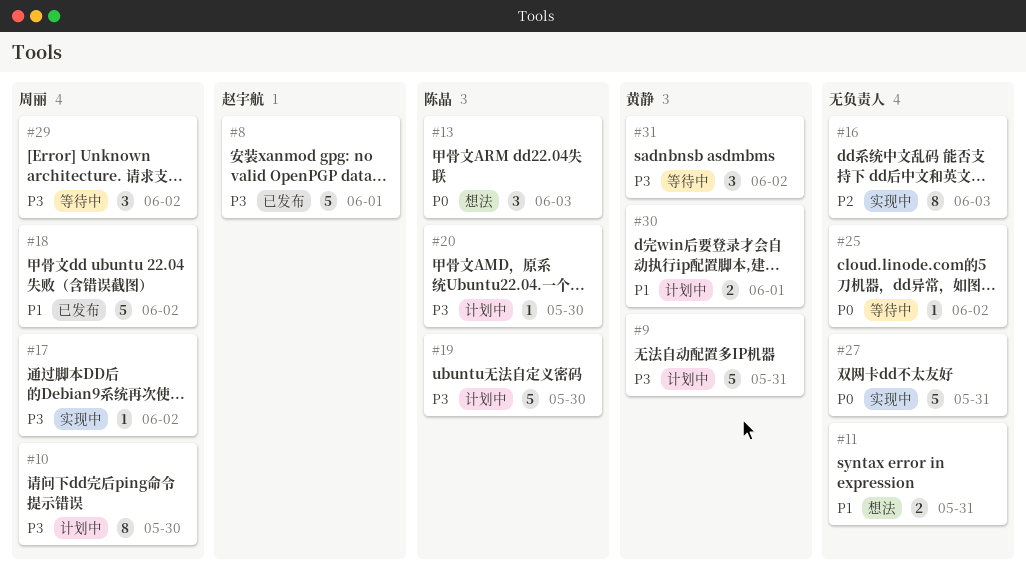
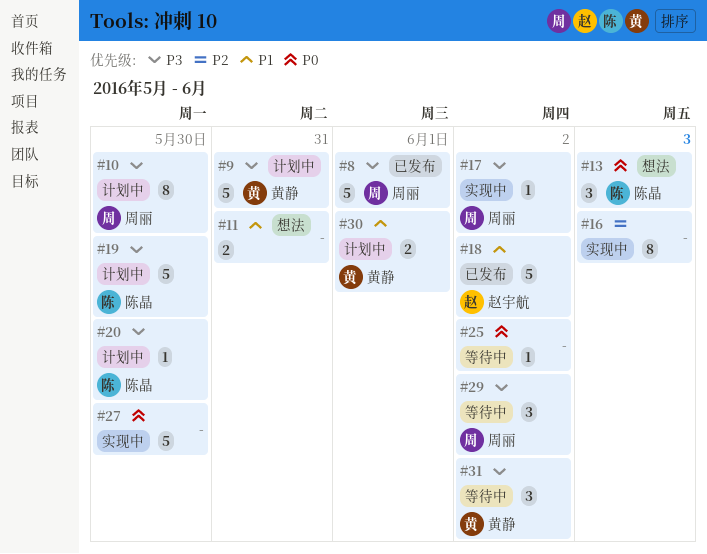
#8, owner: 赵宇航 -> 周丽
#18, owner: 周丽 -> 赵宇航
#27, due: May 31 -> May 30

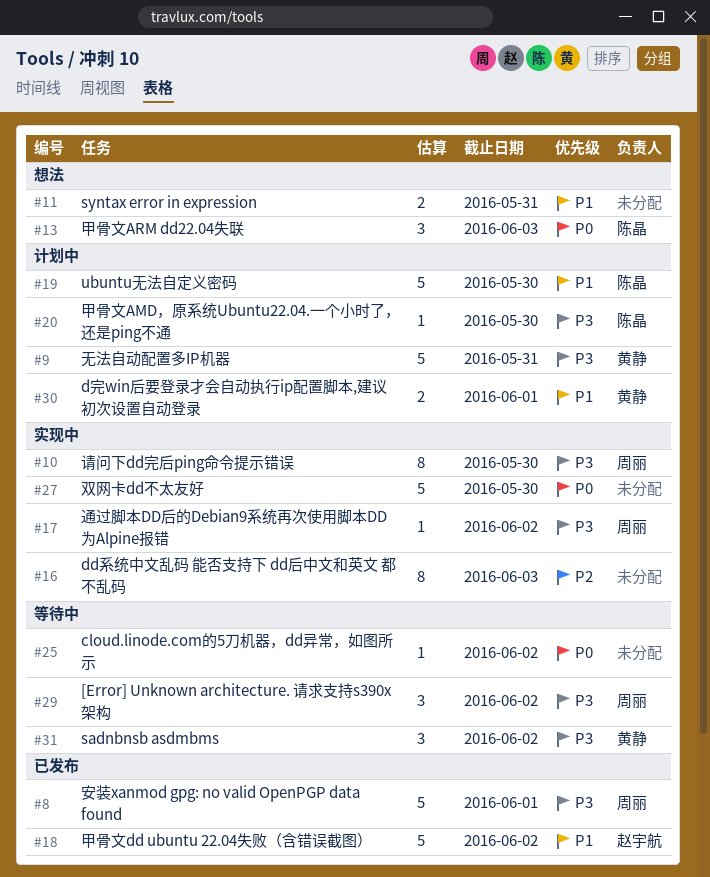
#10, status: 计划中 -> 实现中
#19, priority: P3 -> P1

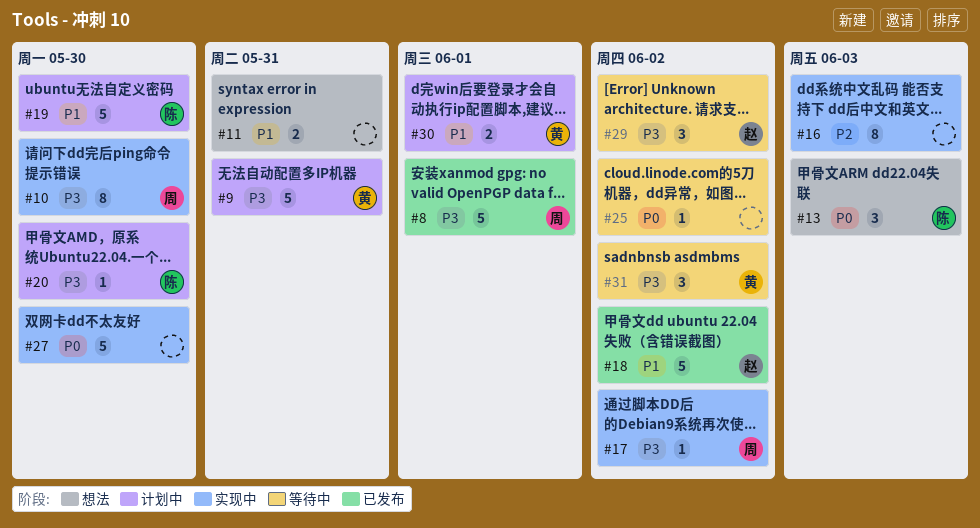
#29, owner: 周丽 -> 赵宇航

